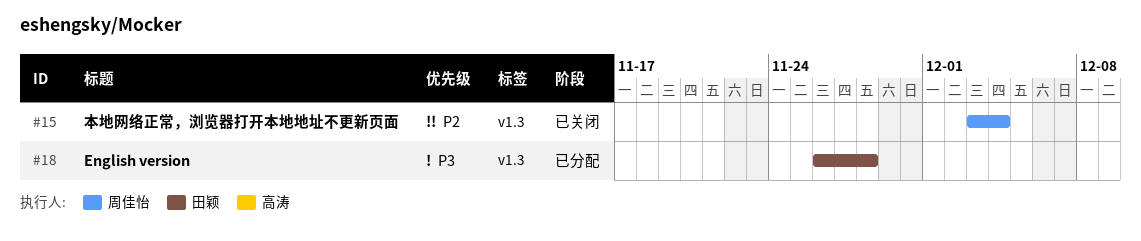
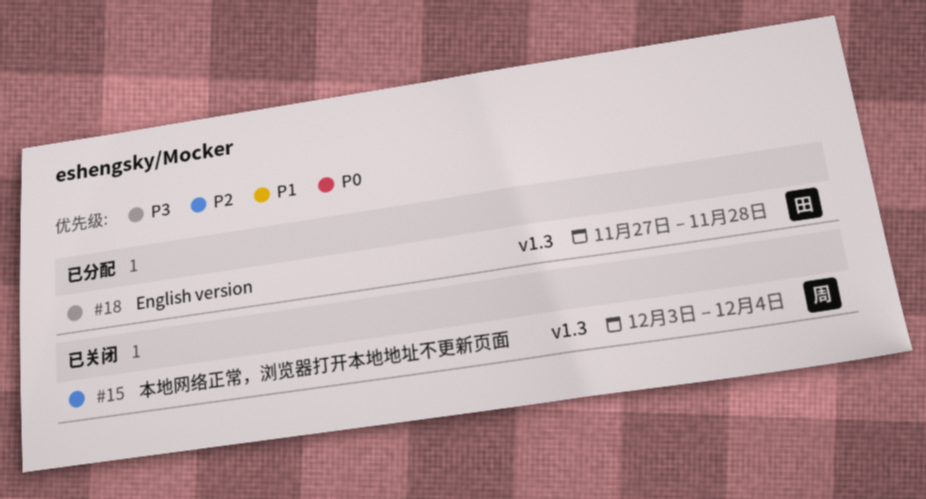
#18, start: Nov 26 -> Nov 27

